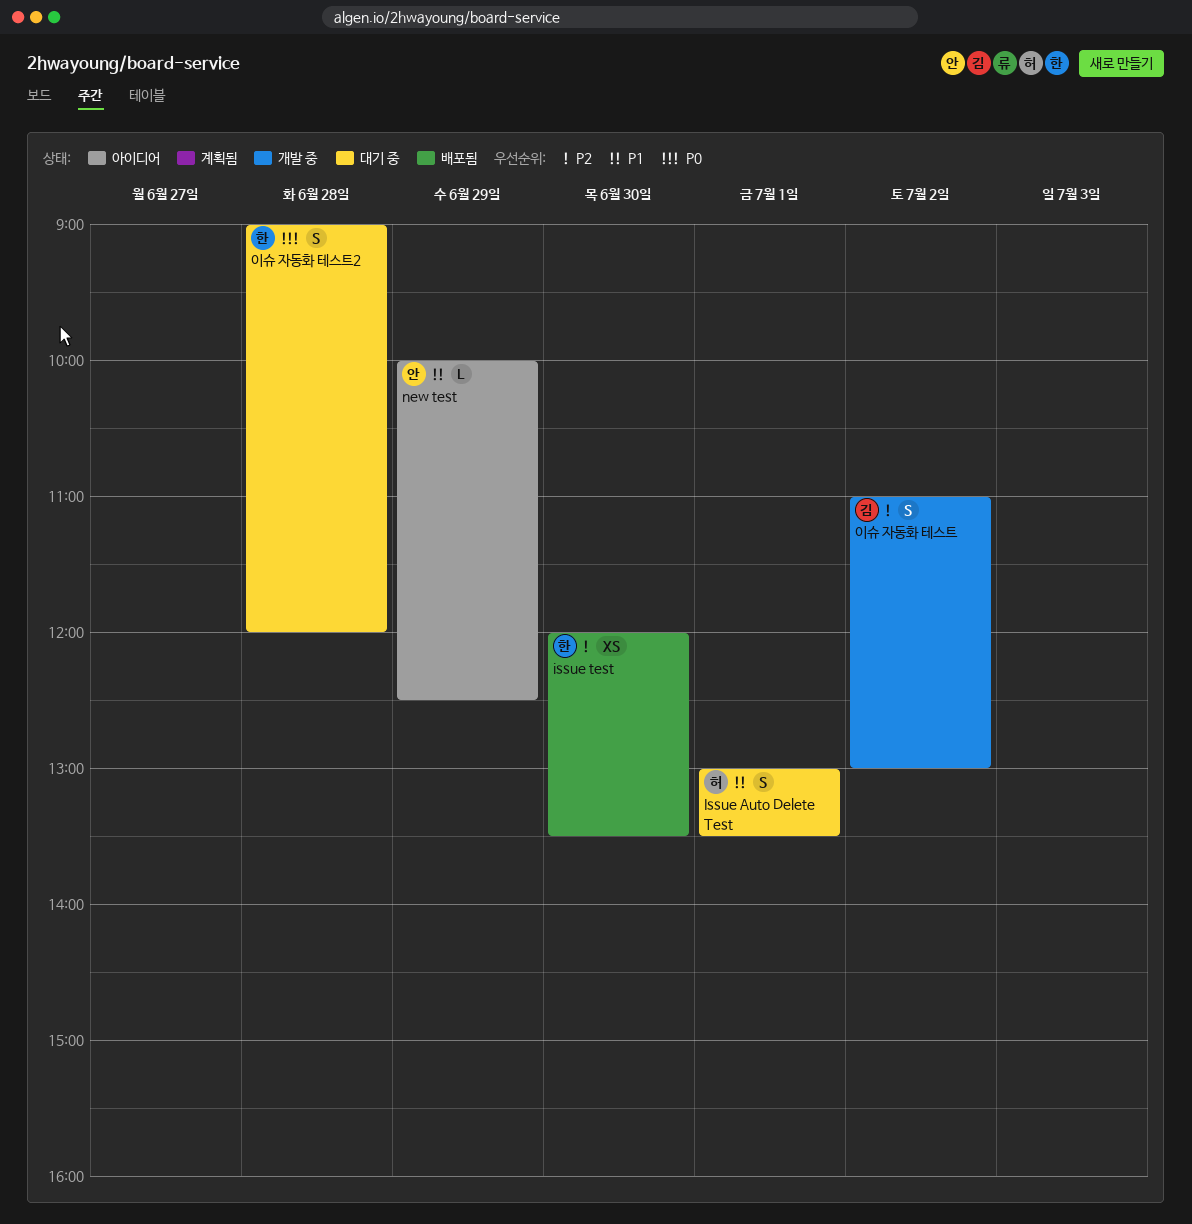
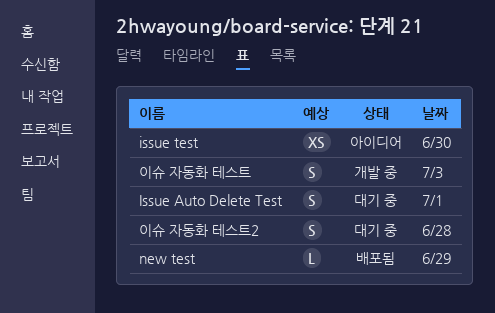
issue test, status: 배포됨 -> 아이디어
new test, status: 아이디어 -> 배포됨
이슈 자동화 테스트, day: Jul 2 -> Jul 3

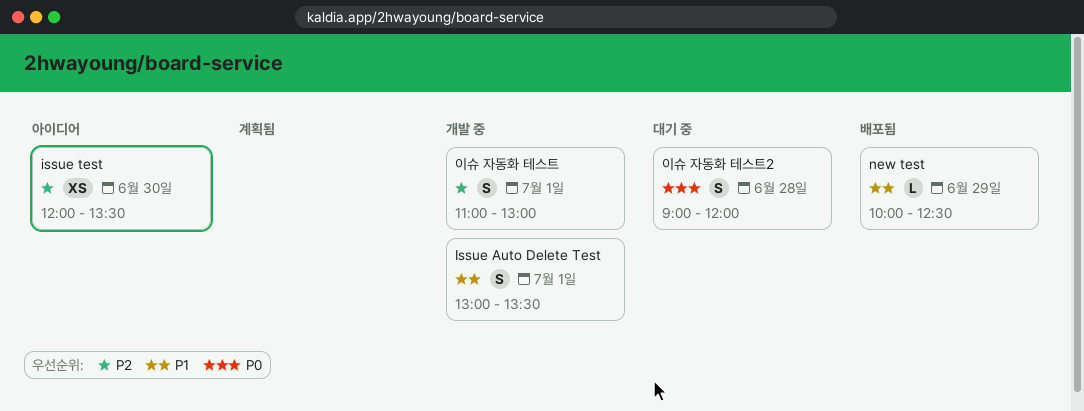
Issue Auto Delete Test, status: 대기 중 -> 개발 중
이슈 자동화 테스트, day: Jul 3 -> Jul 1

